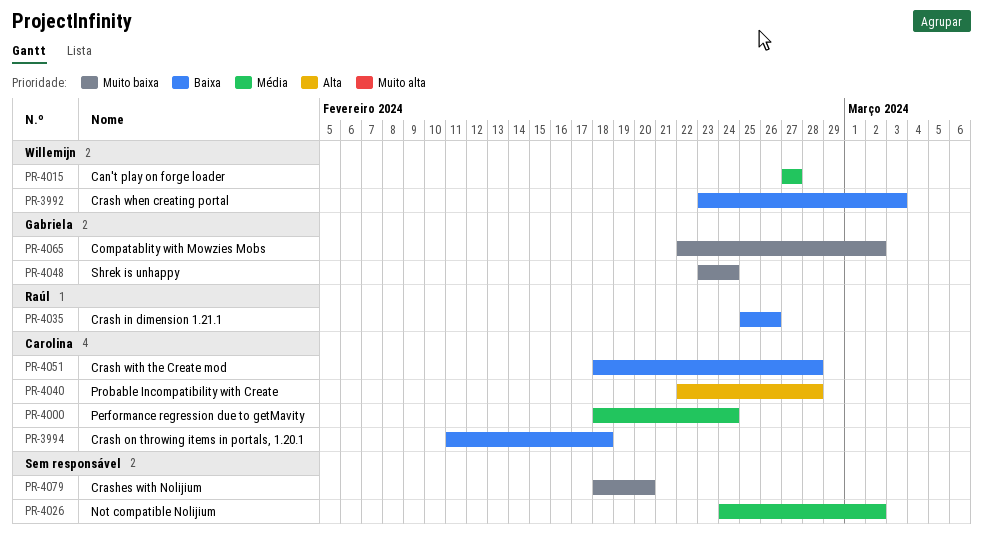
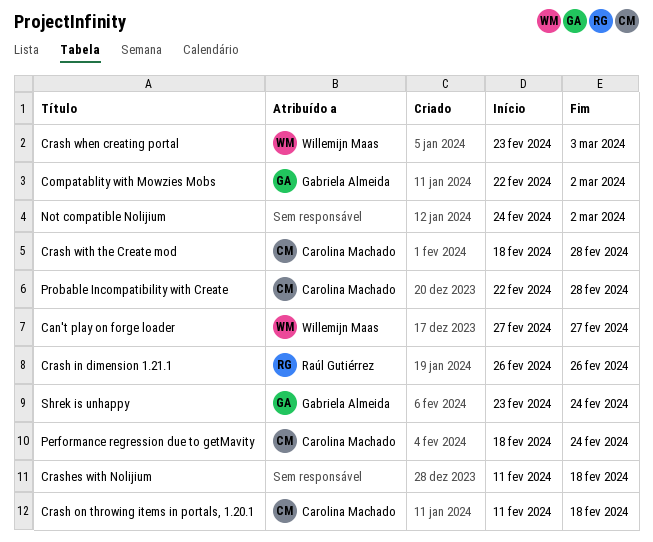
Crash in dimension 1.21.1, start: Feb 25 -> Feb 26
Crashes with Nolijium, start: Feb 18 -> Feb 11
Crashes with Nolijium, due: Feb 20 -> Feb 18

